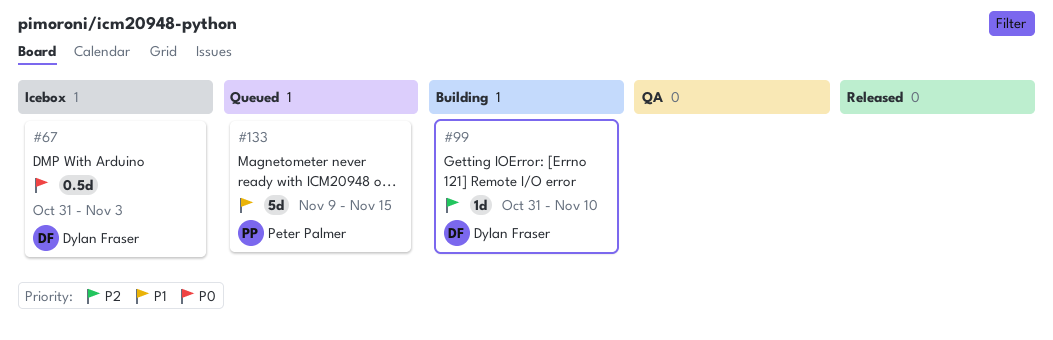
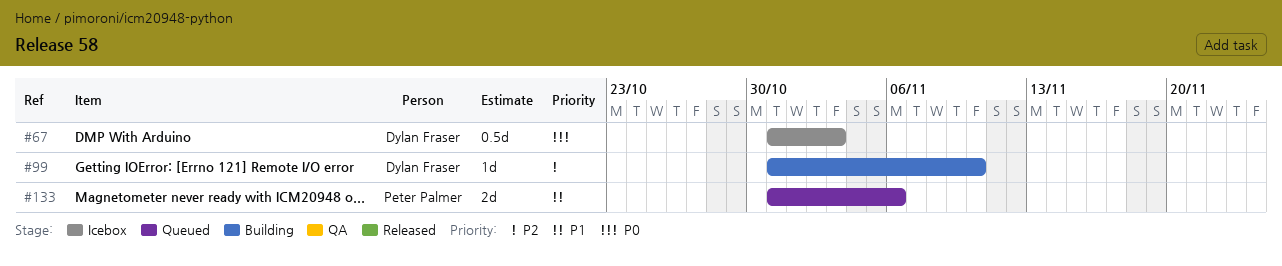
#133, estimate: 5d -> 2d
#133, start: Nov 9 -> Oct 31
#133, due: Nov 15 -> Nov 6

